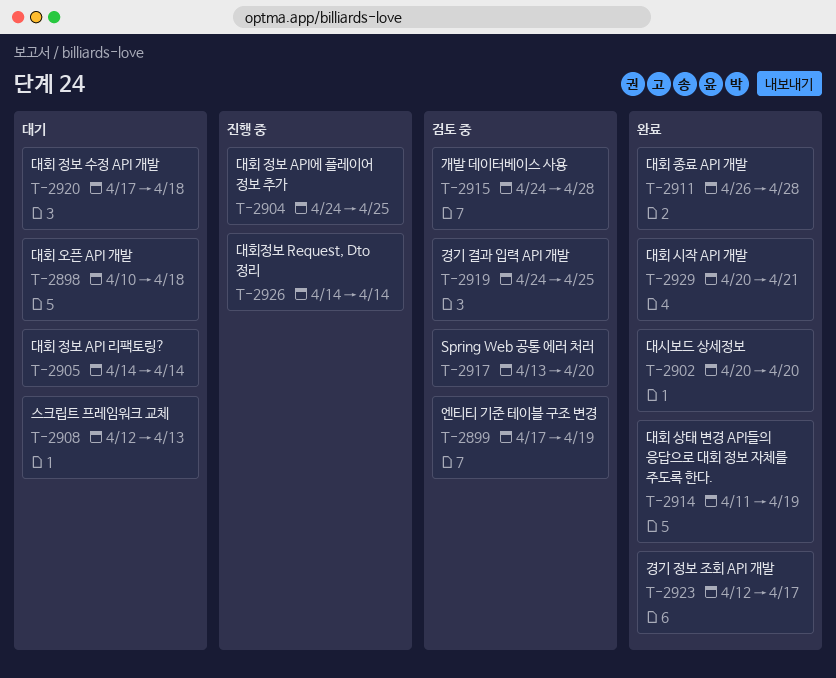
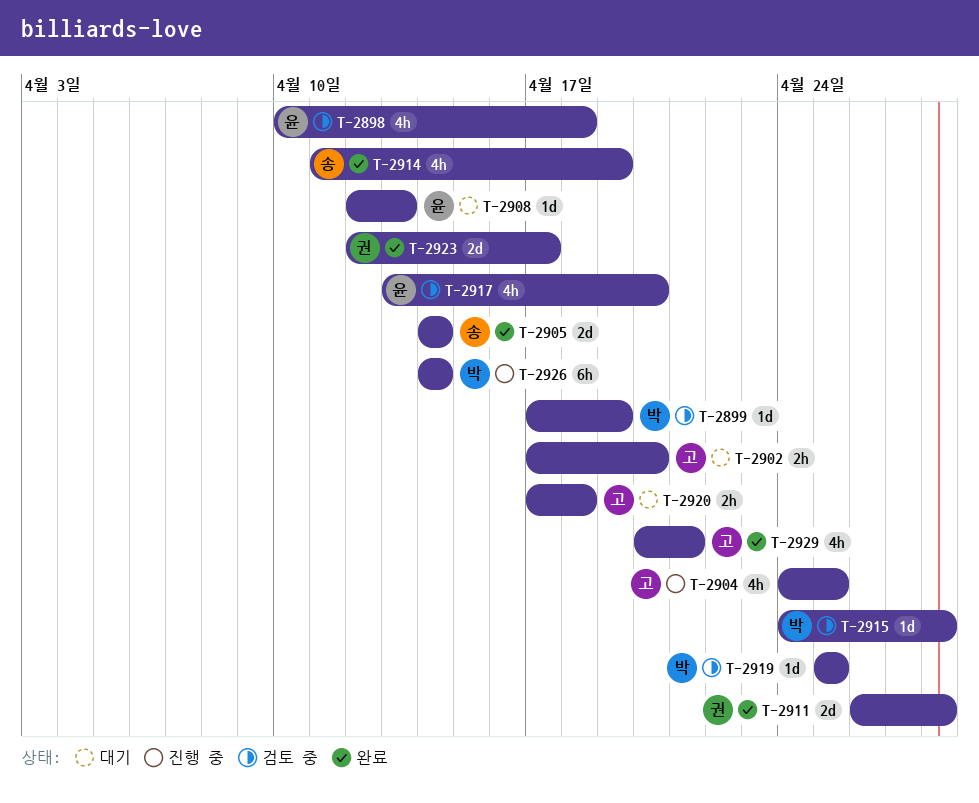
T-2898, status: 대기 -> 검토 중
T-2902, status: 완료 -> 대기
T-2902, start: Apr 20 -> Apr 17
T-2905, status: 대기 -> 완료
T-2919, start: Apr 24 -> Apr 25

